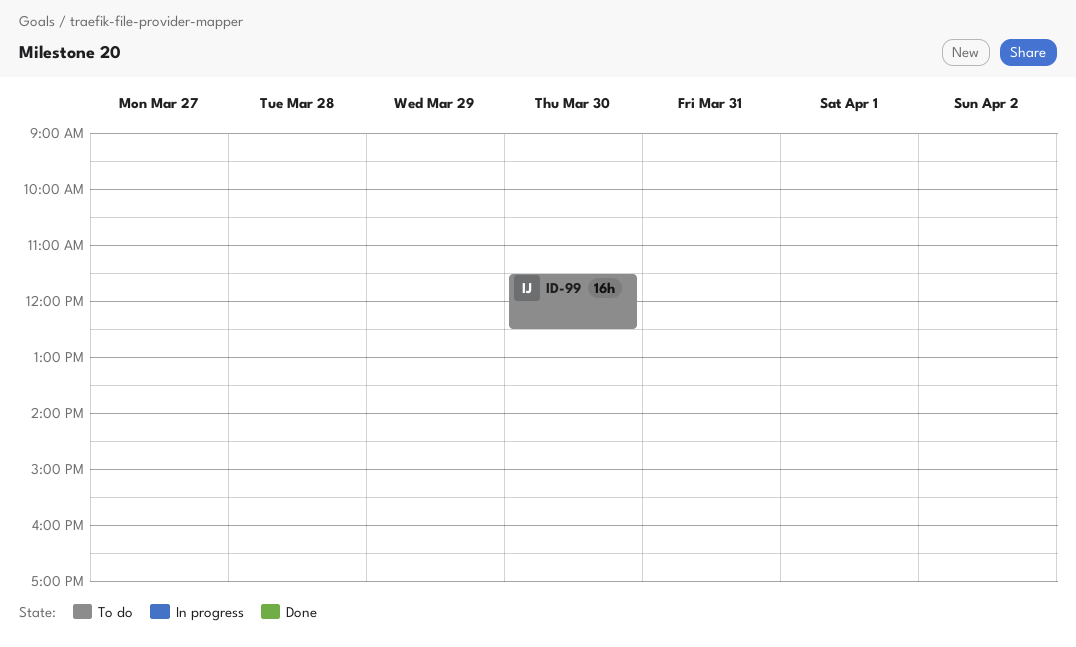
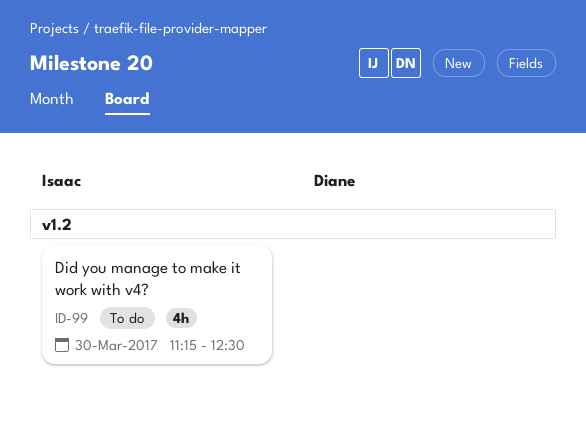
ID-99, estimate: 16h -> 4h
ID-99, begins: 11:30 -> 11:15

